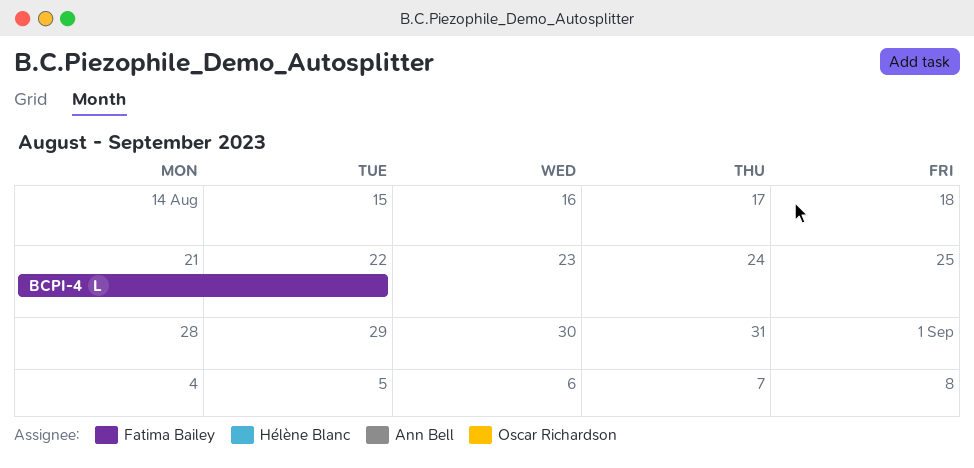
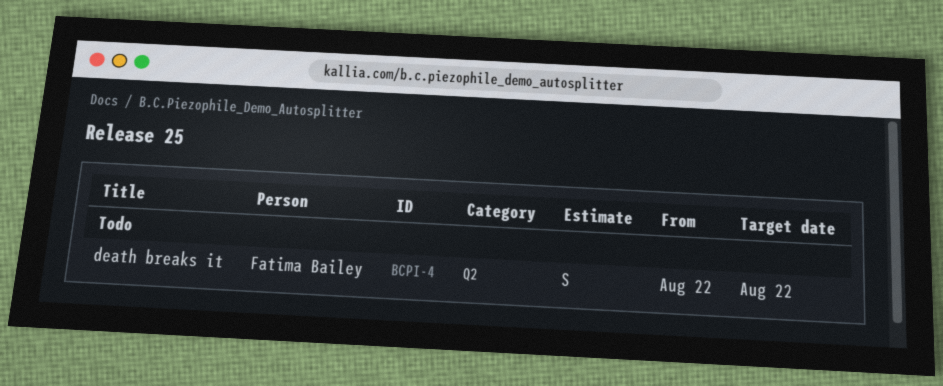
BCPI-4, estimate: L -> S
BCPI-4, start: Aug 21 -> Aug 22

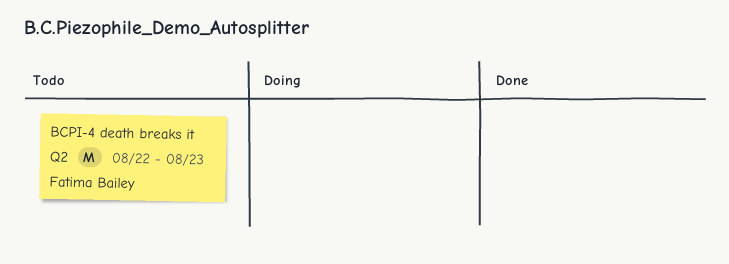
BCPI-4, estimate: S -> M
BCPI-4, due: Aug 22 -> Aug 23

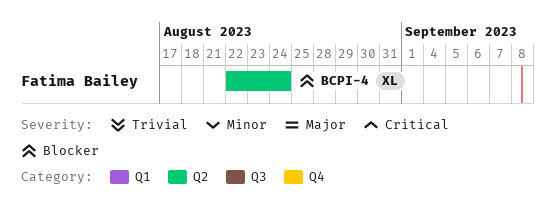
BCPI-4, estimate: M -> XL
BCPI-4, due: Aug 23 -> Aug 24

